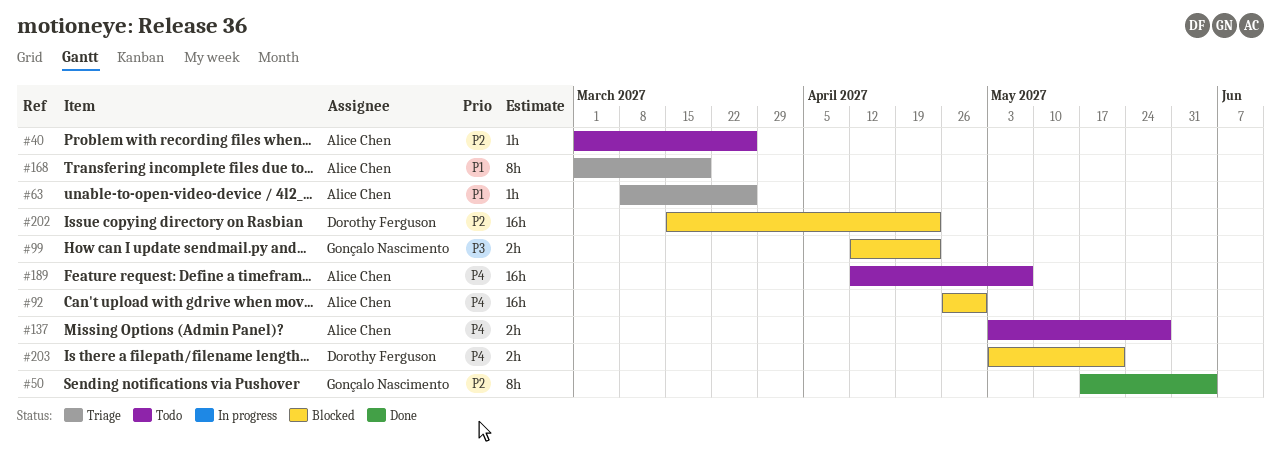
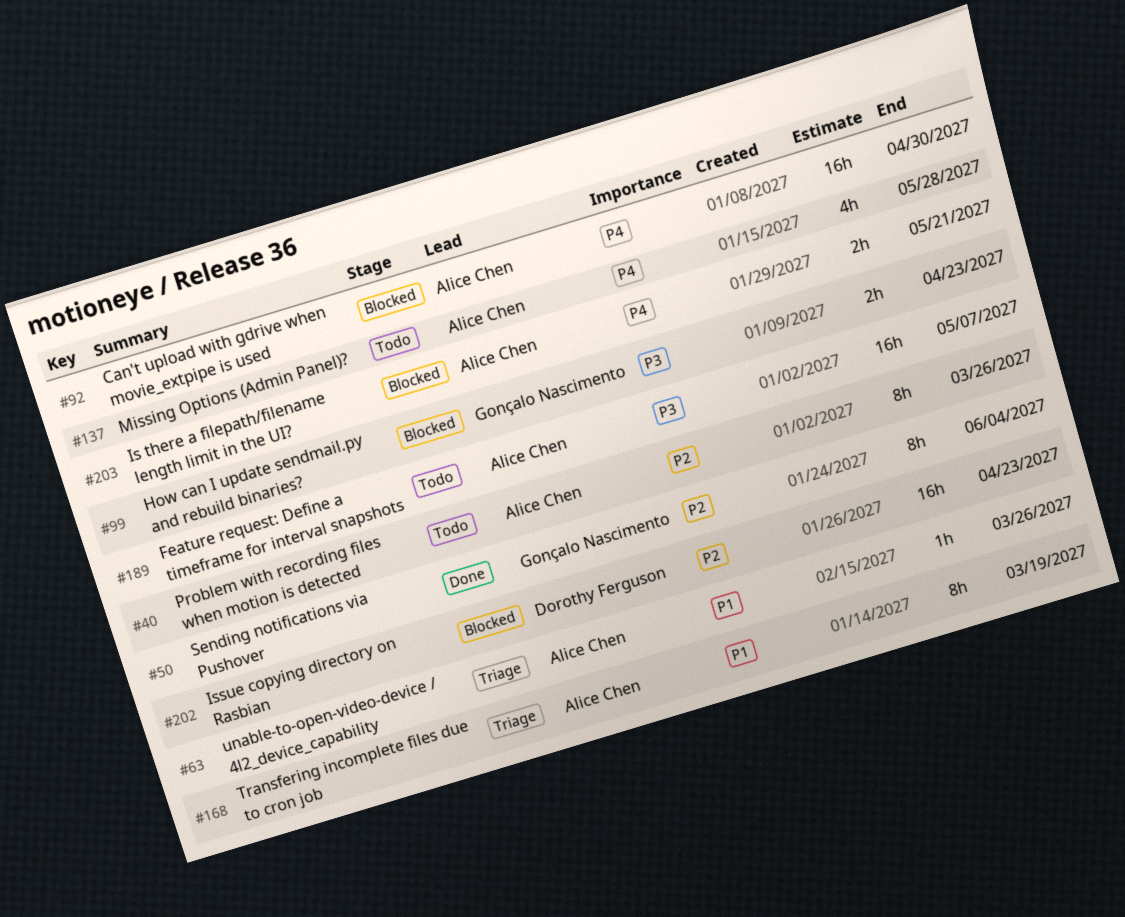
#40, estimate: 1h -> 8h
#137, estimate: 2h -> 4h
#189, priority: P4 -> P3
#203, owner: Dorothy Ferguson -> Alice Chen

